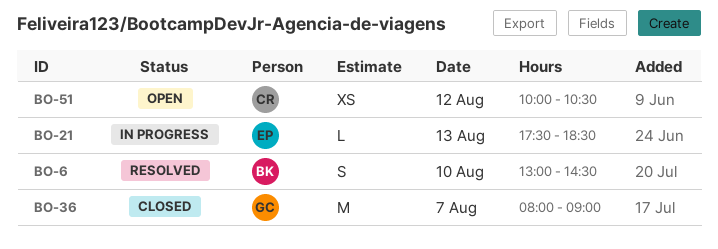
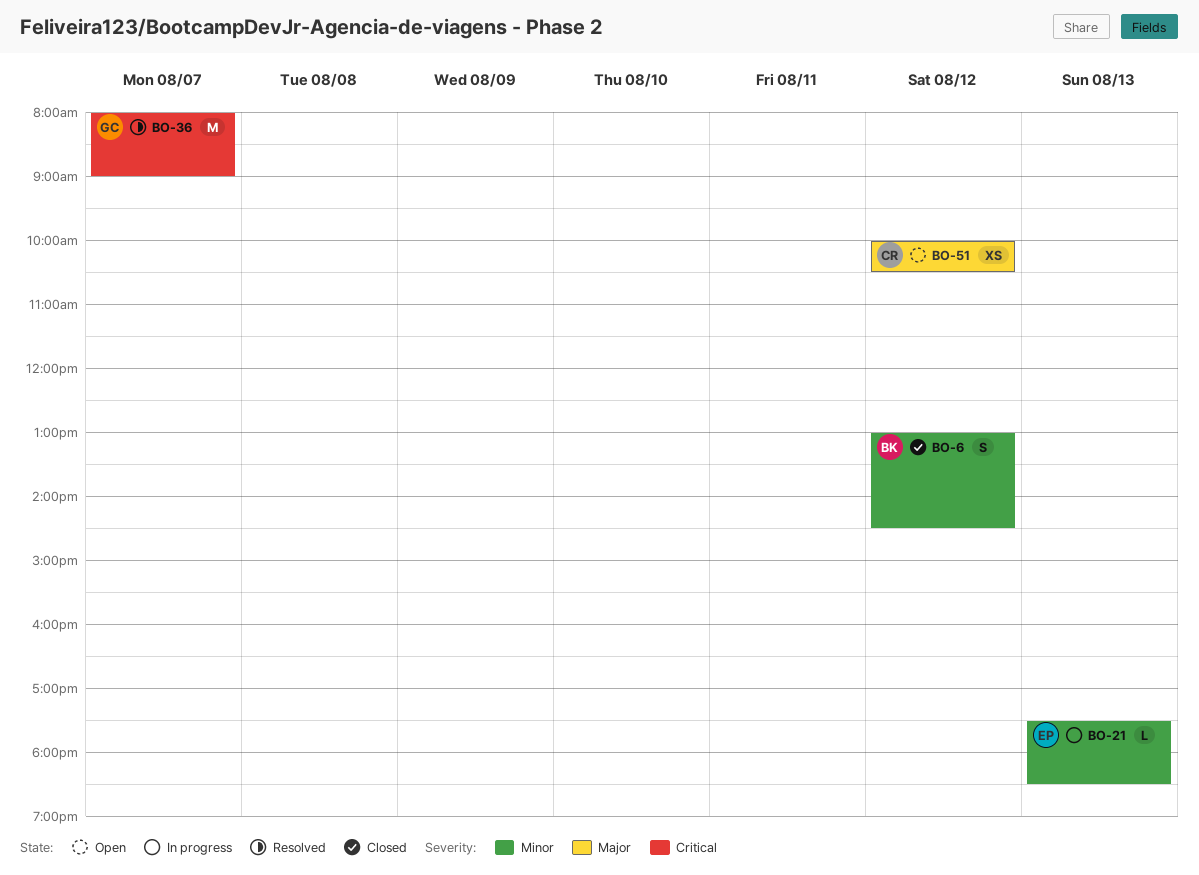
BO-6, status: Resolved -> Closed
BO-6, day: Aug 10 -> Aug 12
BO-36, status: Closed -> Resolved

